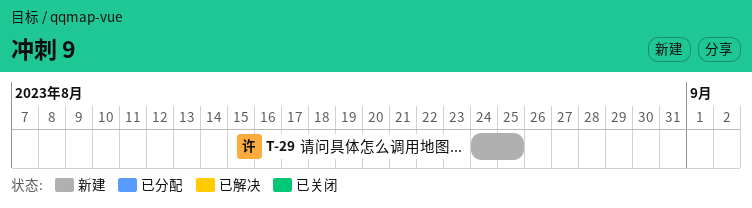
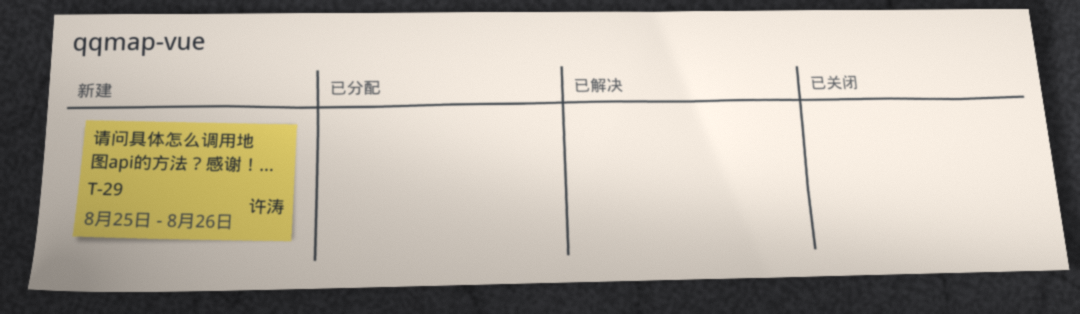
T-29, start: Aug 24 -> Aug 25
T-29, due: Aug 25 -> Aug 26

